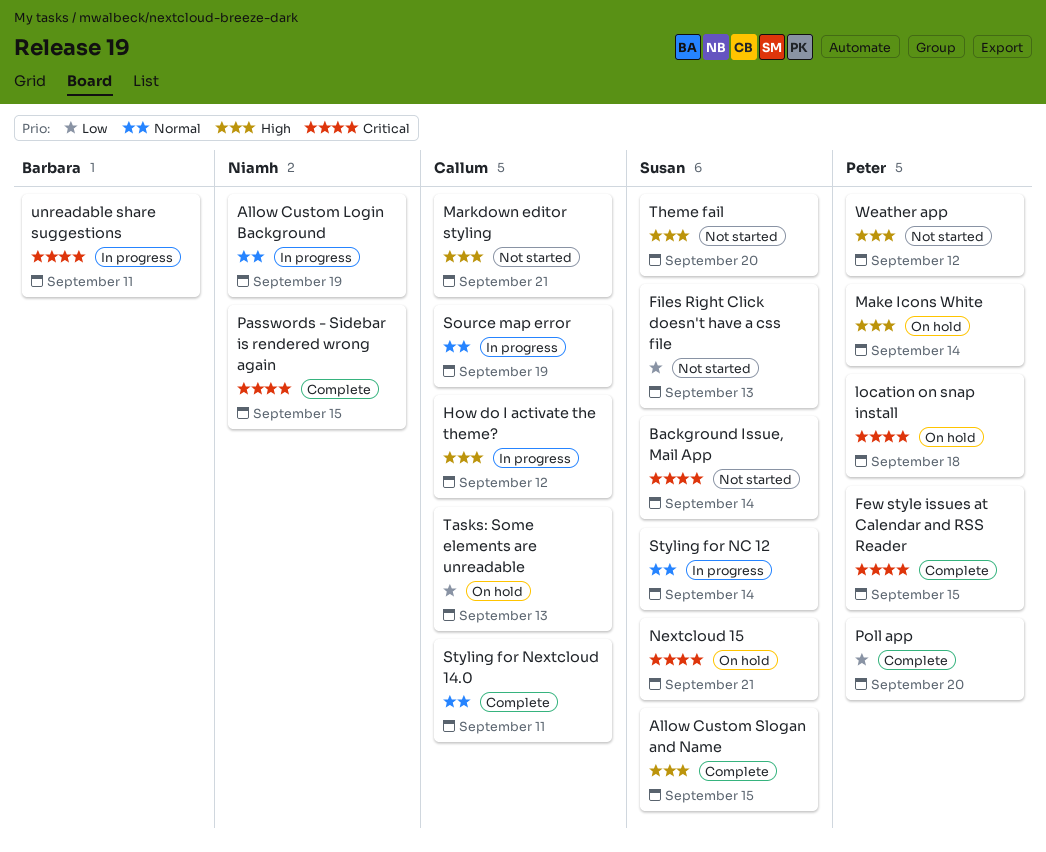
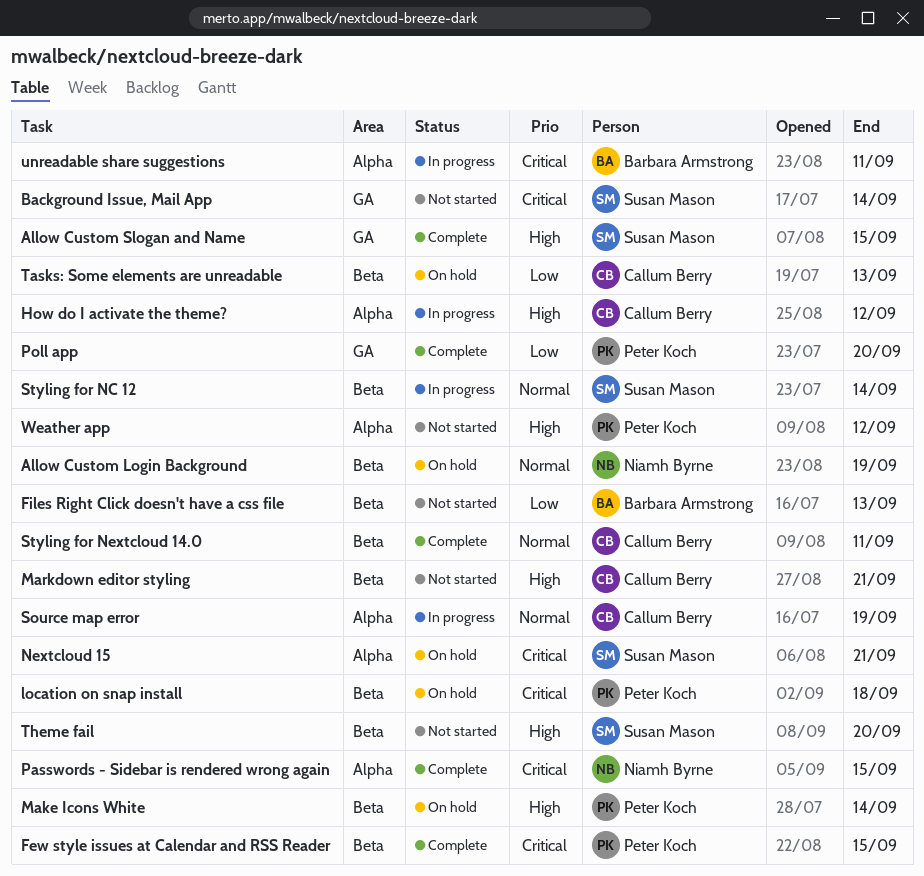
Allow Custom Login Background, status: In progress -> On hold
Files Right Click doesn't have a css file, owner: Susan Mason -> Barbara Armstrong

